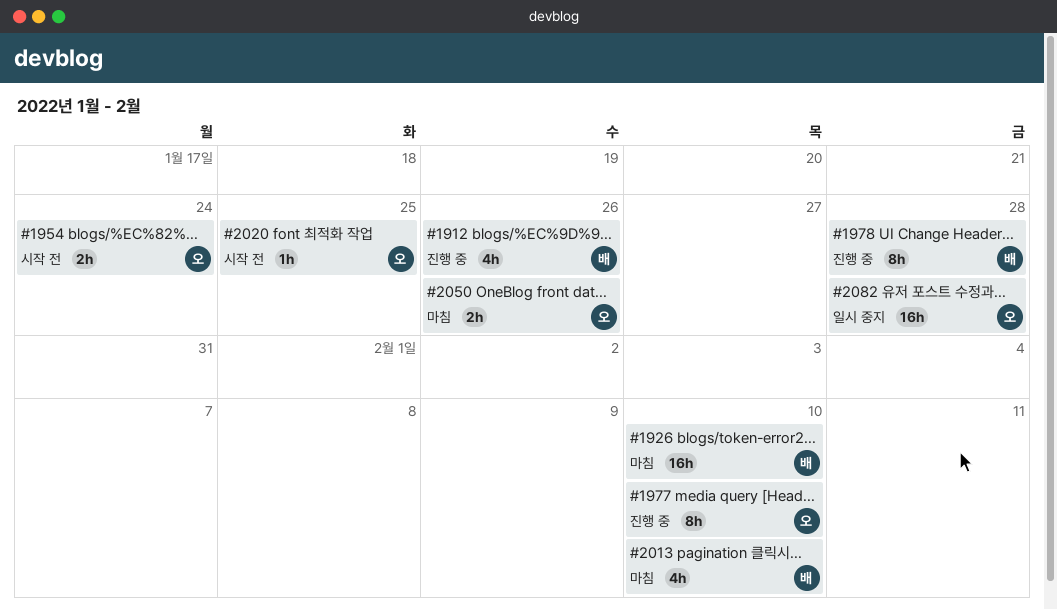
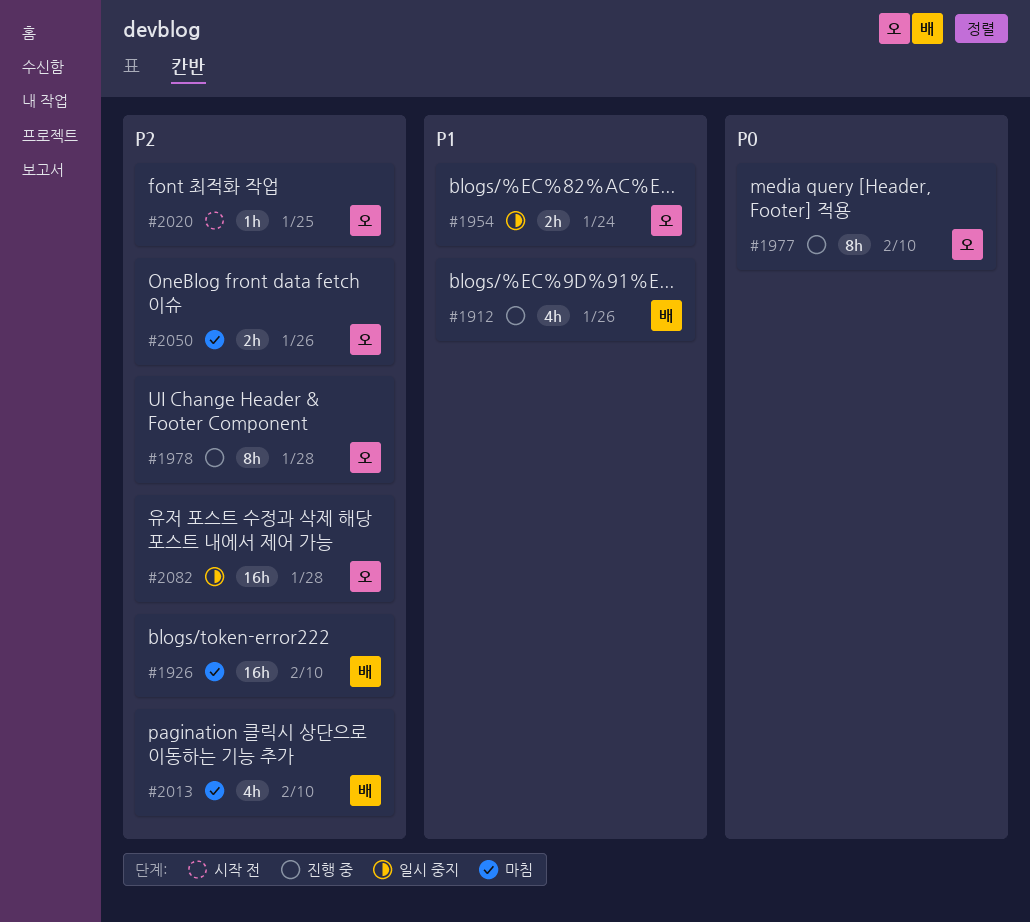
#1954, status: 시작 전 -> 일시 중지
#1978, owner: 배 -> 오

